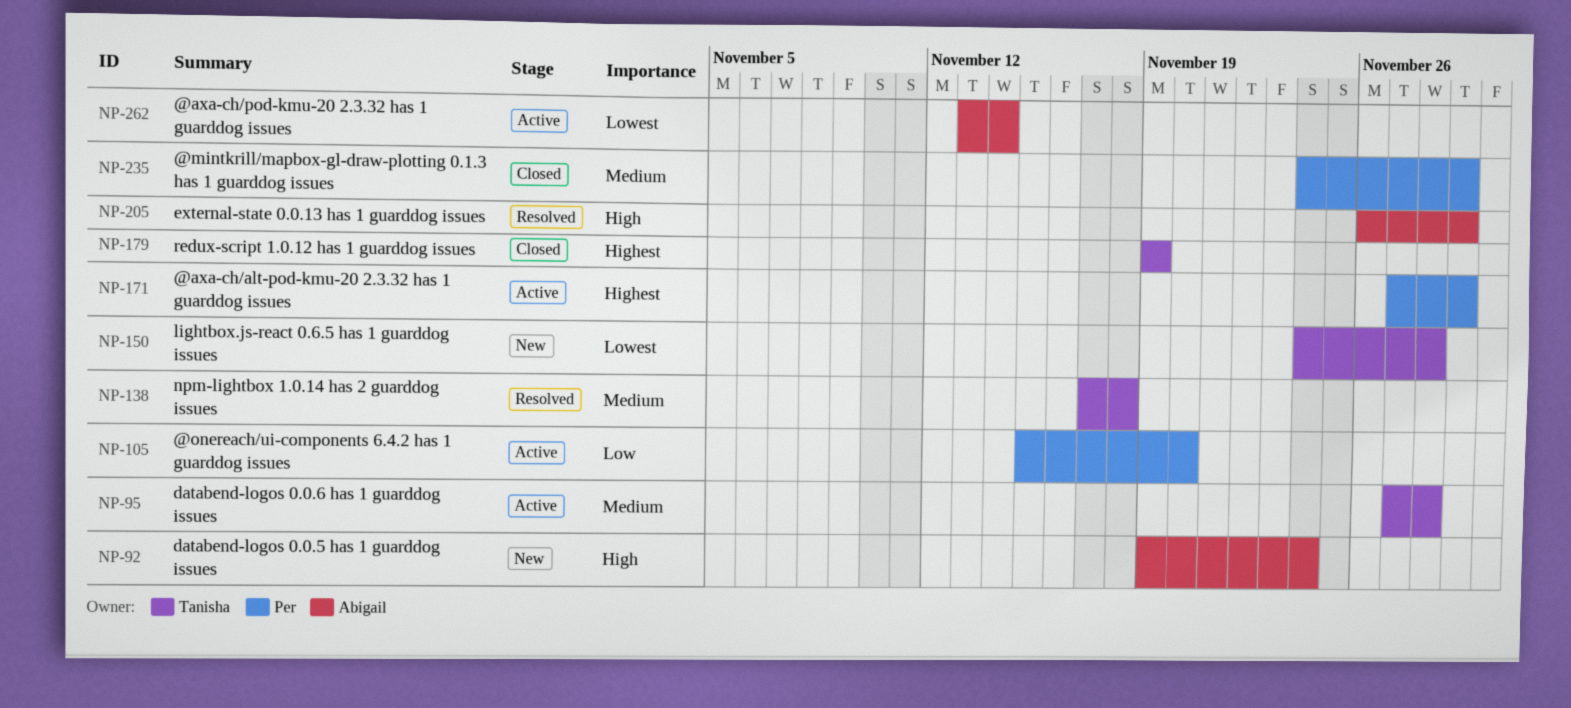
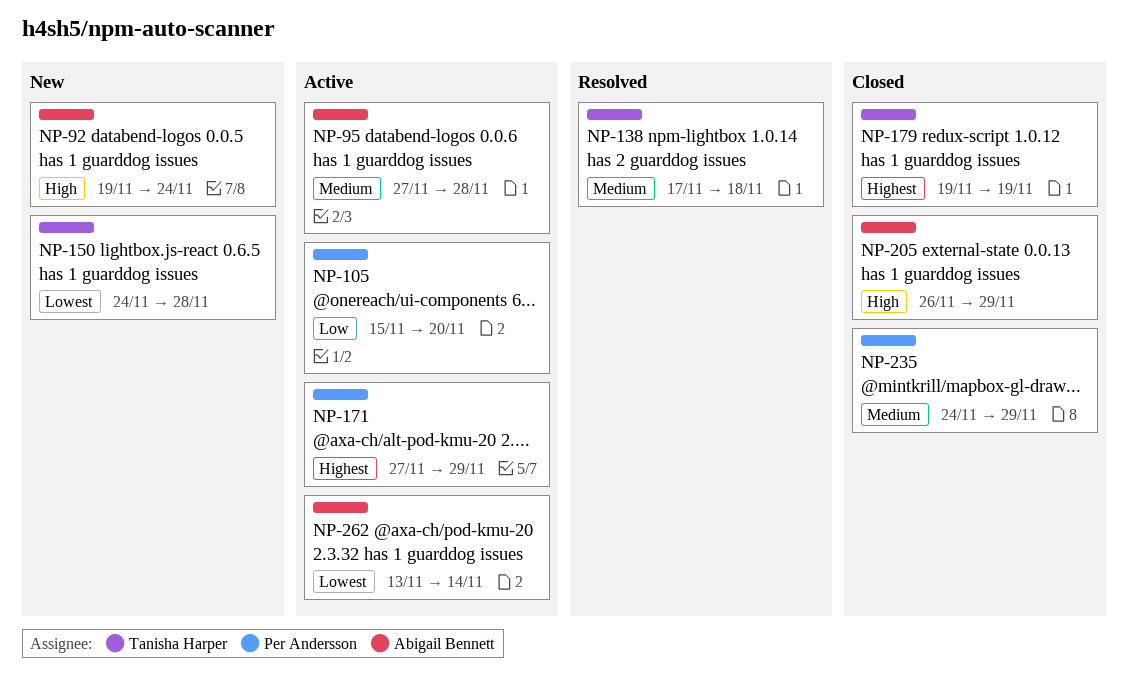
NP-95, owner: Tanisha Harper -> Abigail Bennett
NP-205, status: Resolved -> Closed

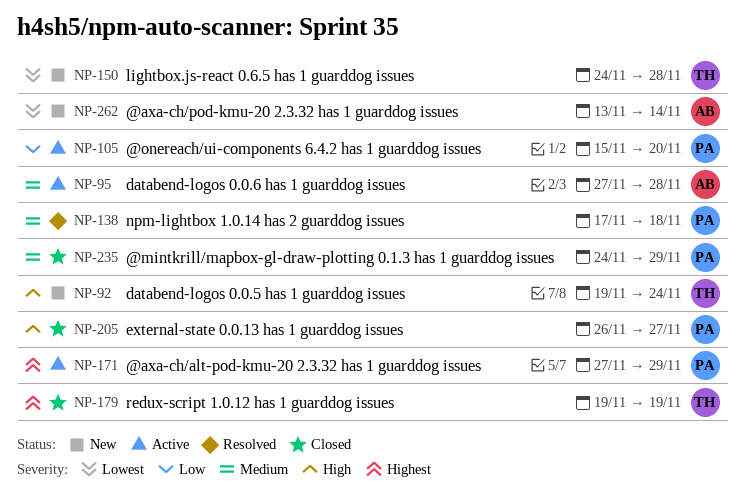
NP-92, owner: Abigail Bennett -> Tanisha Harper
NP-138, owner: Tanisha Harper -> Per Andersson
NP-205, owner: Abigail Bennett -> Per Andersson
NP-205, due: Nov 29 -> Nov 27
NP-262, status: Active -> New

